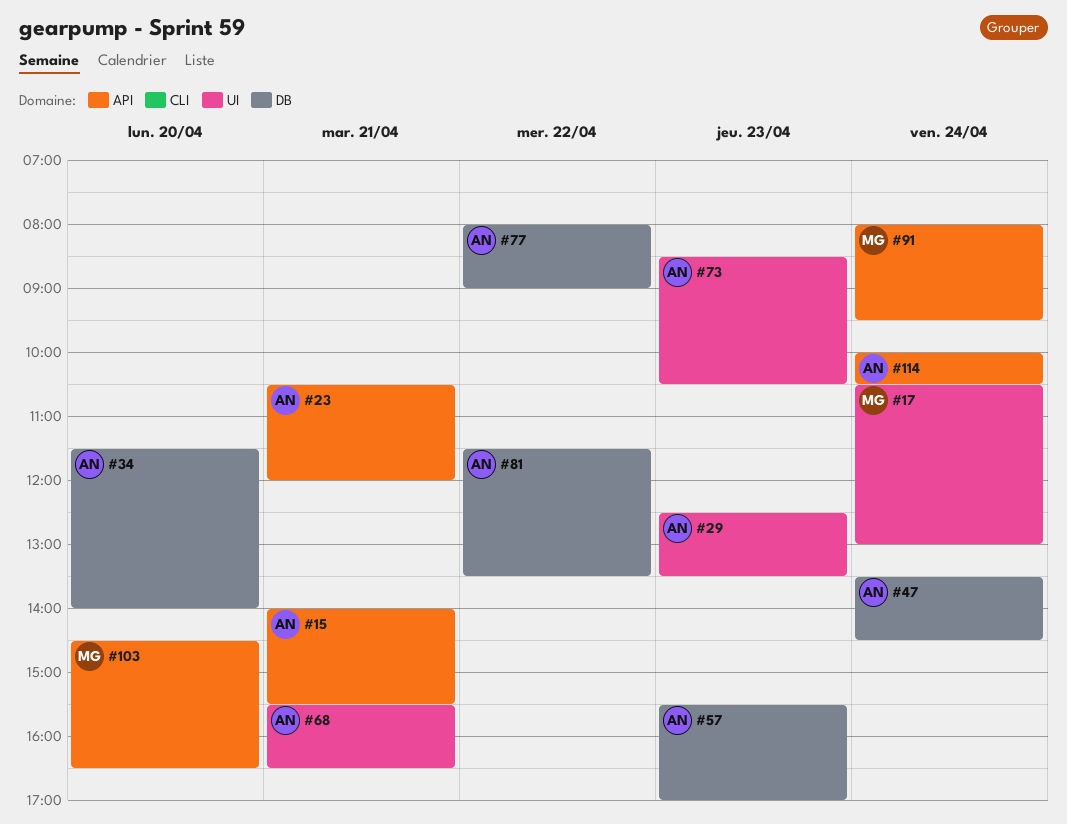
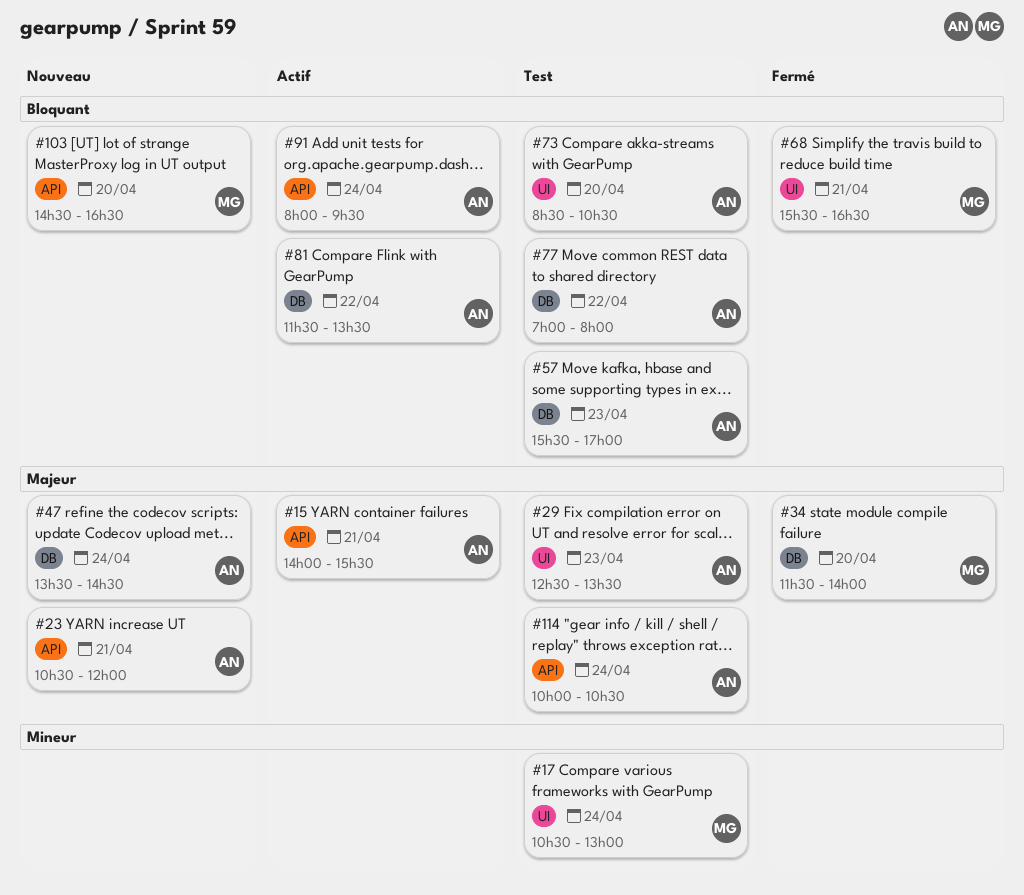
#34, owner: AN -> MG
#68, owner: AN -> MG
#73, day: Apr 23 -> Apr 20
#77, begins: 08:00 -> 07:00
#77, ends: 09:00 -> 08:00
#91, owner: MG -> AN

